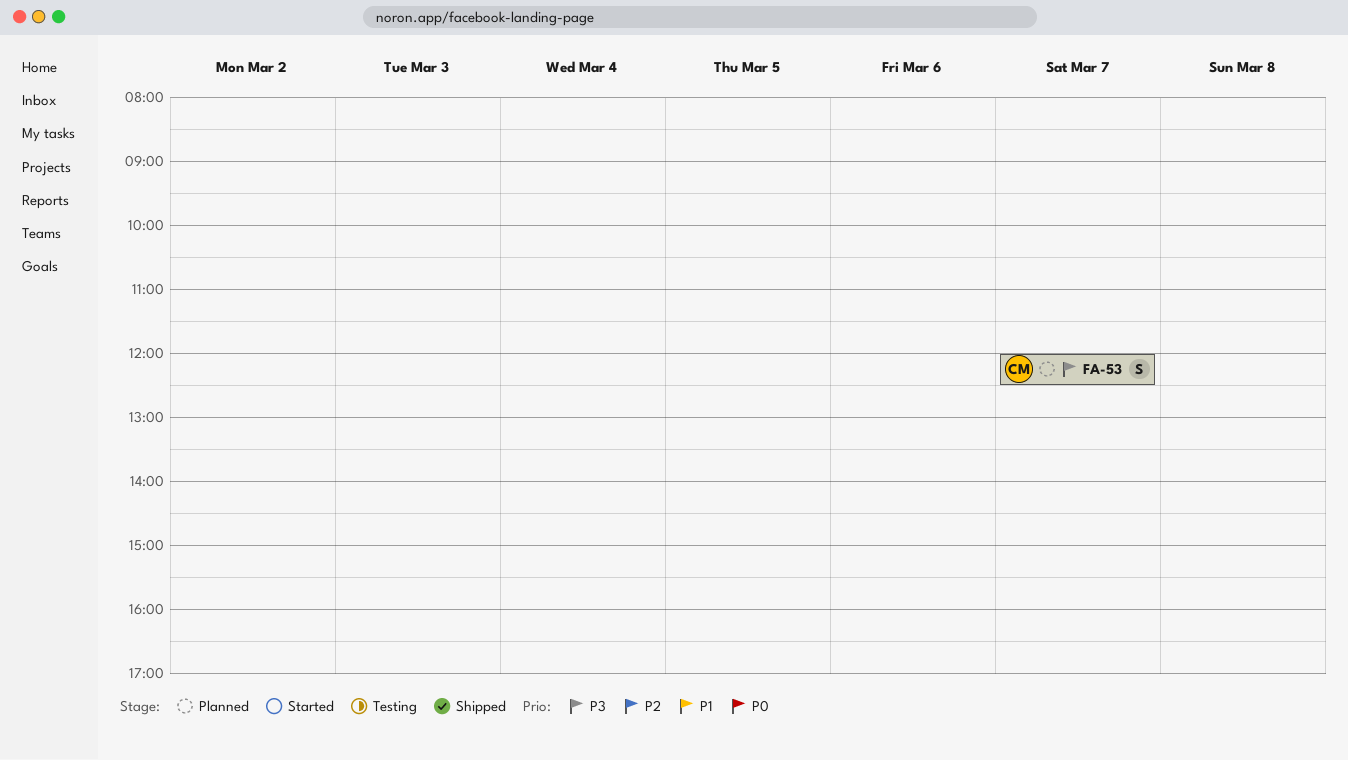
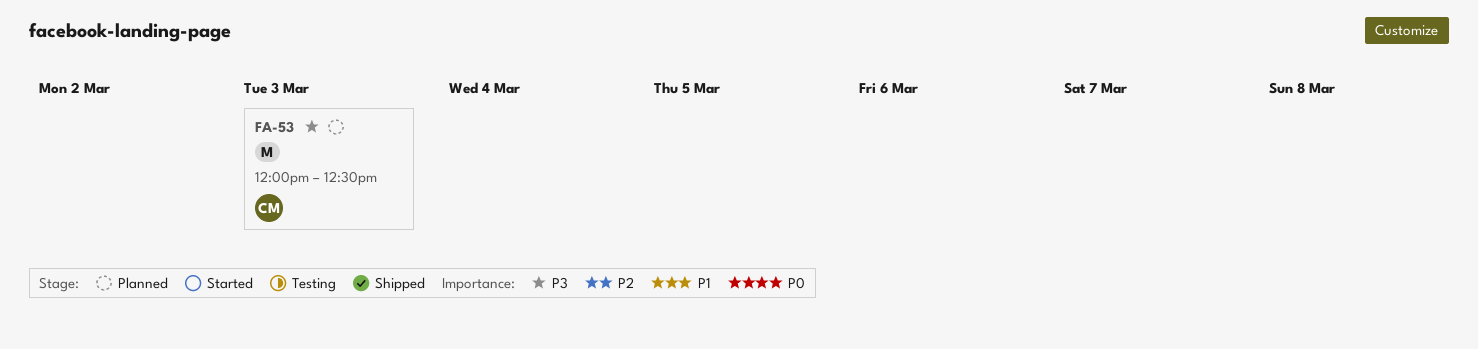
FA-53, estimate: S -> M
FA-53, day: Mar 7 -> Mar 3

